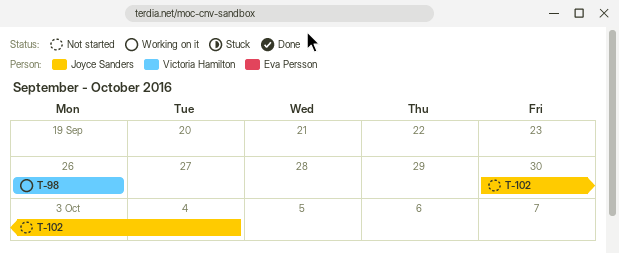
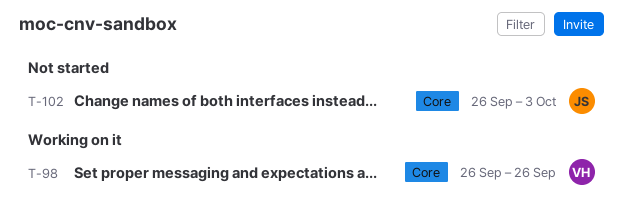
T-102, start: Sep 30 -> Sep 26
T-102, due: Oct 4 -> Oct 3

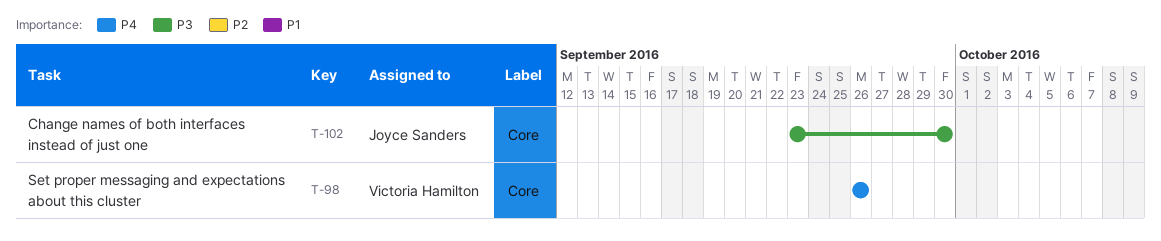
T-102, start: Sep 26 -> Sep 23
T-102, due: Oct 3 -> Sep 30

